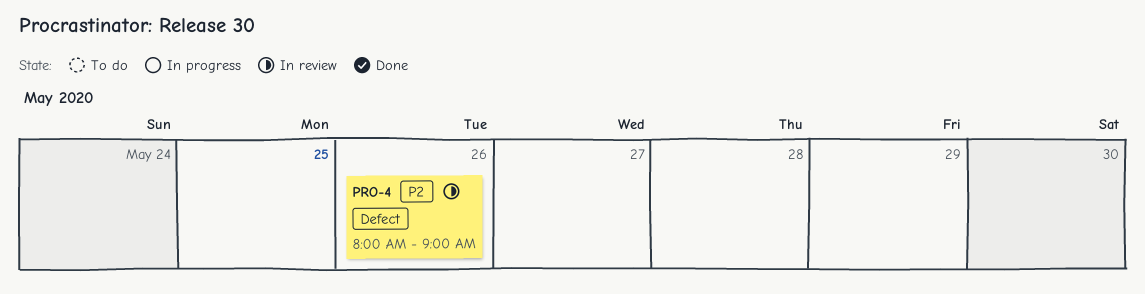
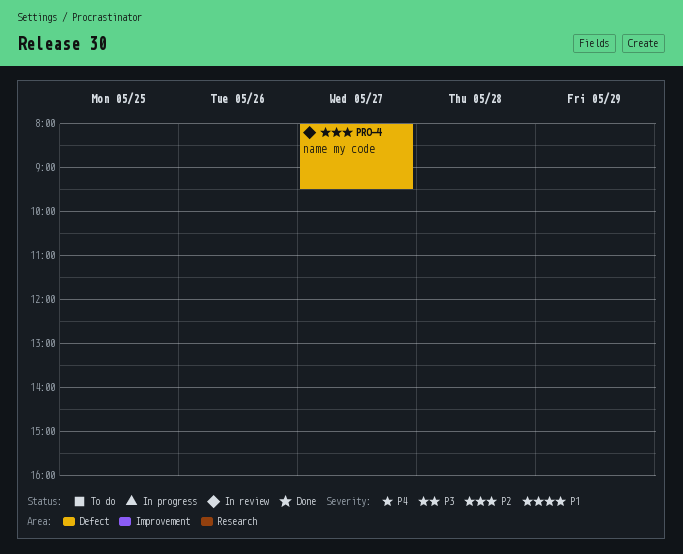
PRO-4, day: May 26 -> May 27
PRO-4, ends: 09:00 -> 09:30

